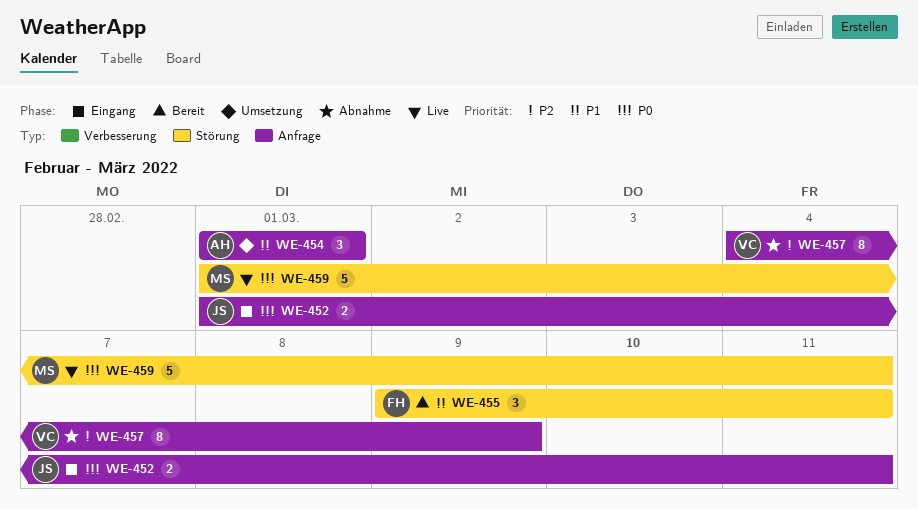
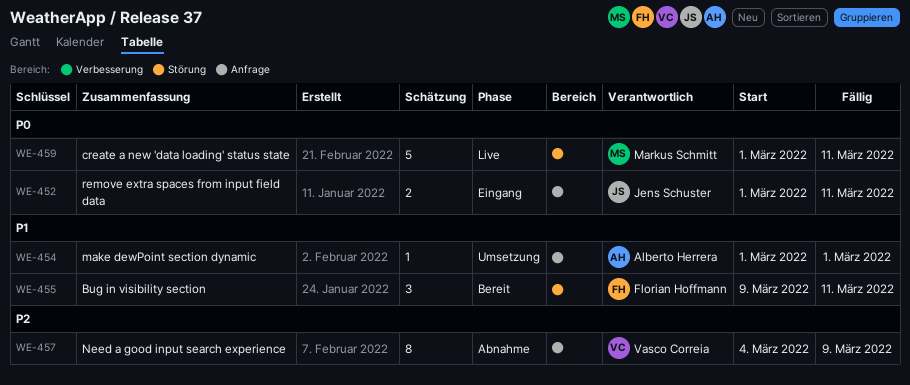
WE-454, estimate: 3 -> 1

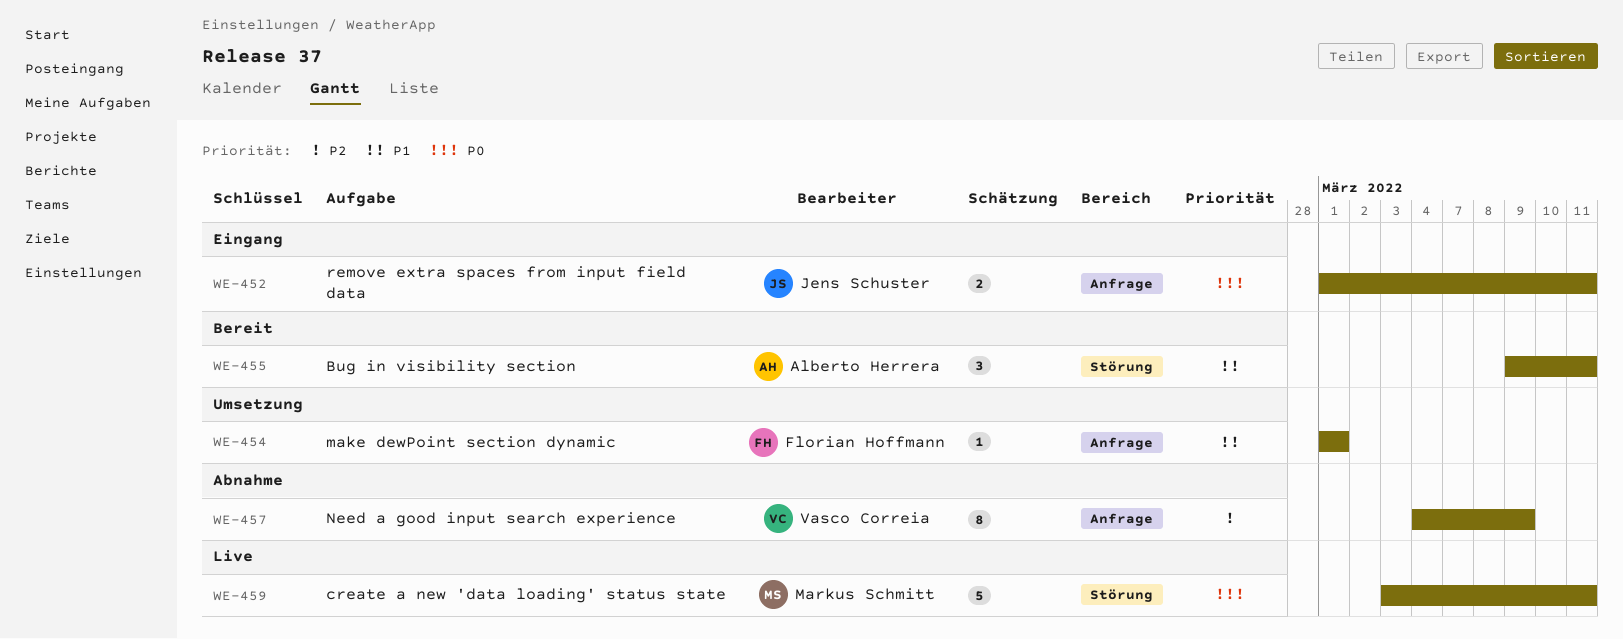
WE-454, owner: Alberto Herrera -> Florian Hoffmann
WE-455, owner: Florian Hoffmann -> Alberto Herrera
WE-459, start: Mar 1 -> Mar 3

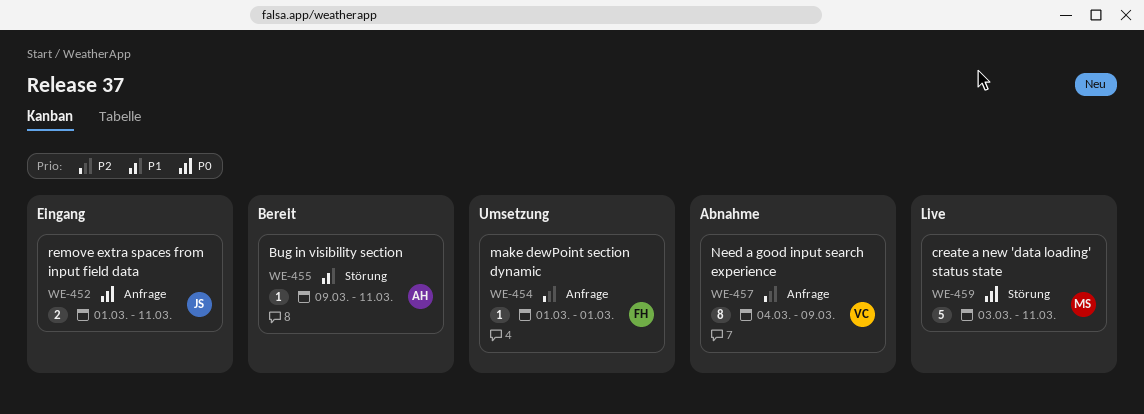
WE-454, priority: P1 -> P2
WE-455, estimate: 3 -> 1

